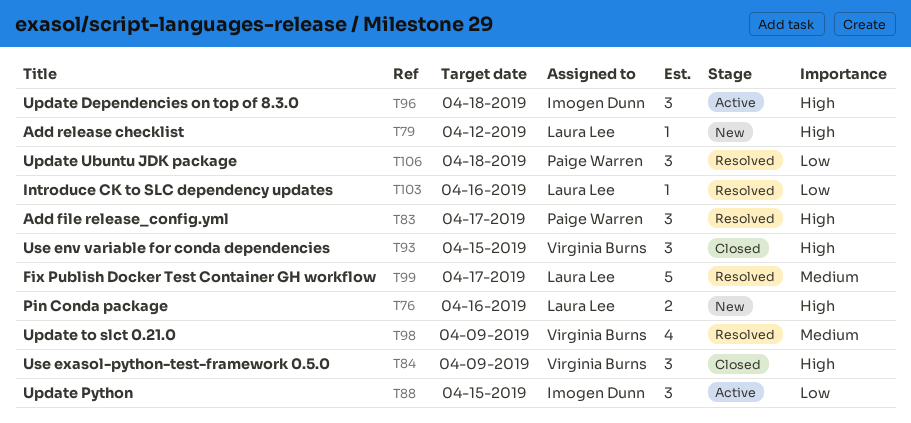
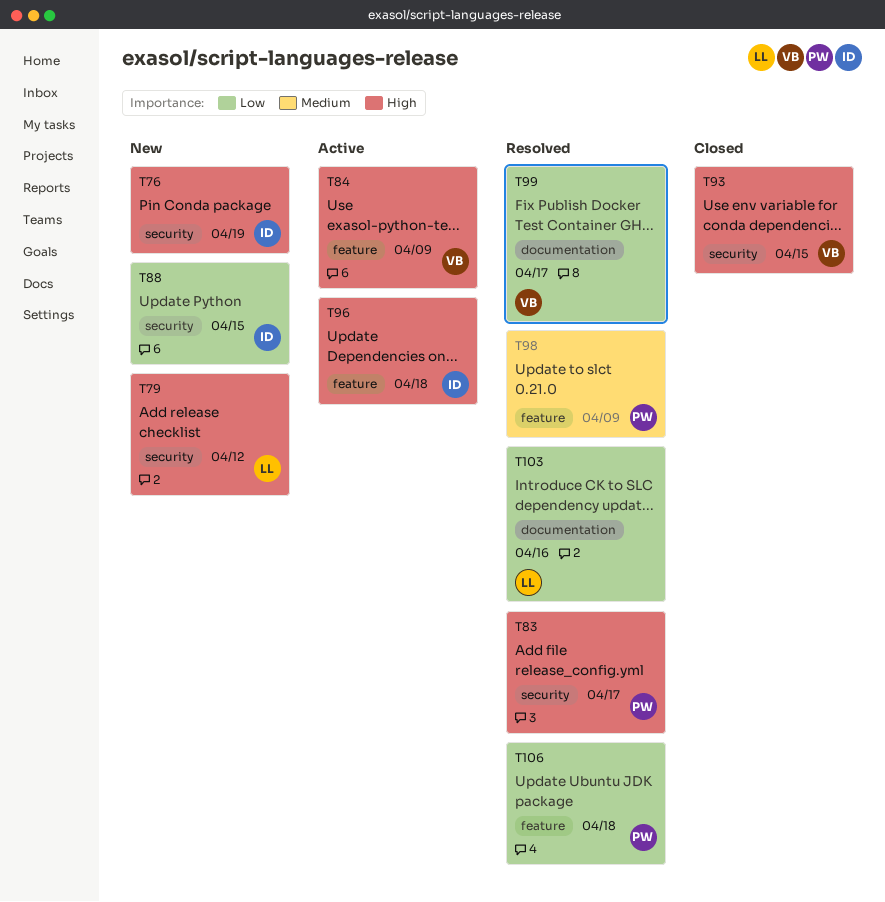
T76, owner: Laura Lee -> Imogen Dunn
T76, due: Apr 16 -> Apr 19
T84, status: Closed -> Active
T88, status: Active -> New
T98, owner: Virginia Burns -> Paige Warren
T99, owner: Laura Lee -> Virginia Burns
T99, priority: Medium -> Low

